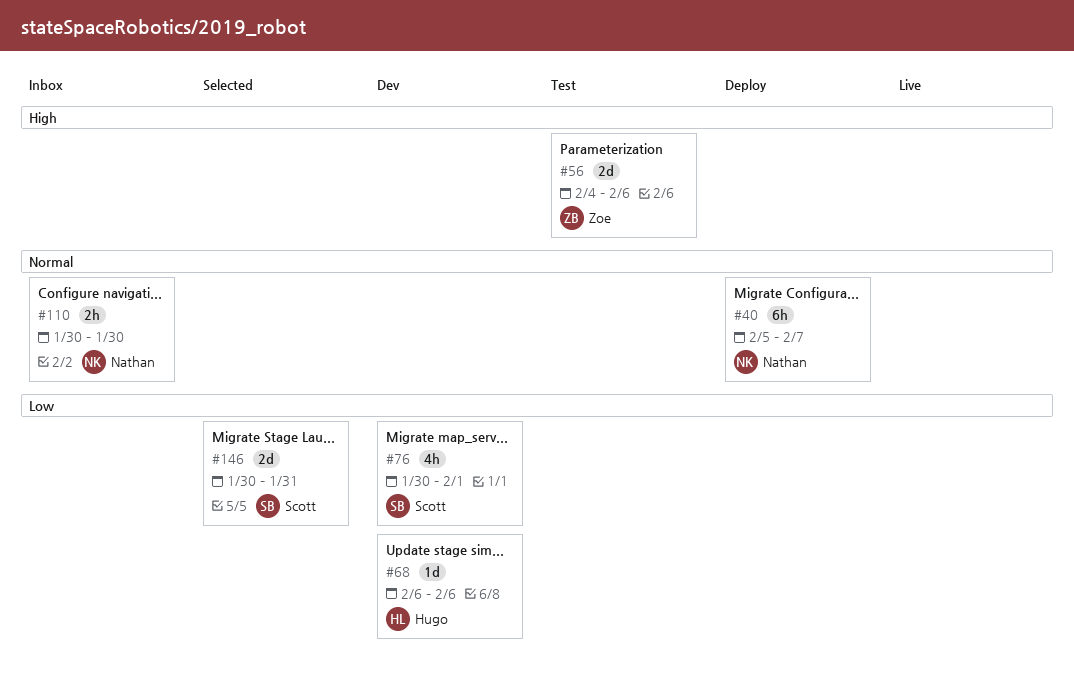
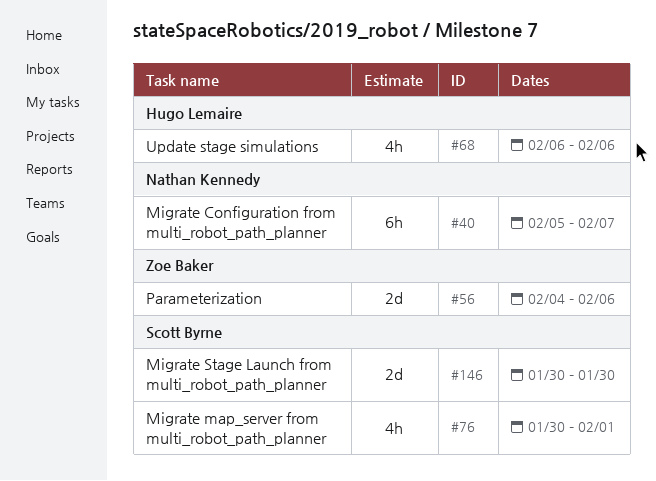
#68, estimate: 1d -> 4h
#110: present -> none
#146, due: Jan 31 -> Jan 30

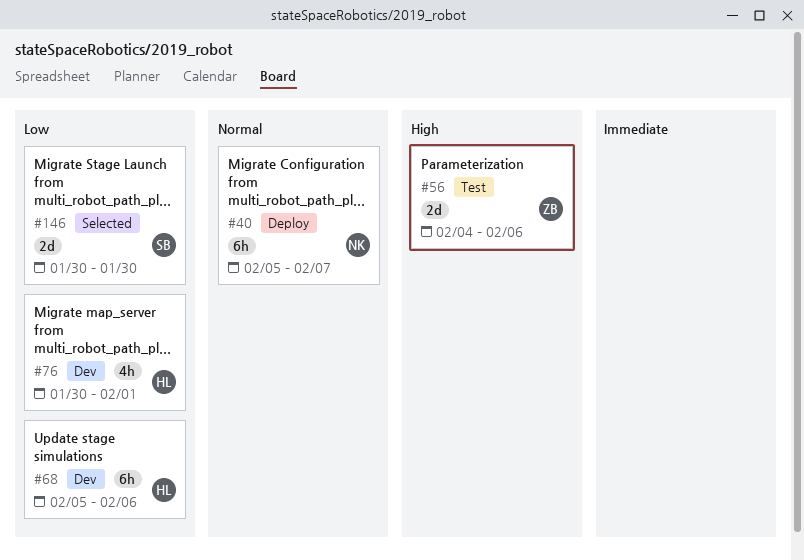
#68, estimate: 4h -> 6h
#68, start: Feb 6 -> Feb 5
#76, owner: Scott Byrne -> Hugo Lemaire

